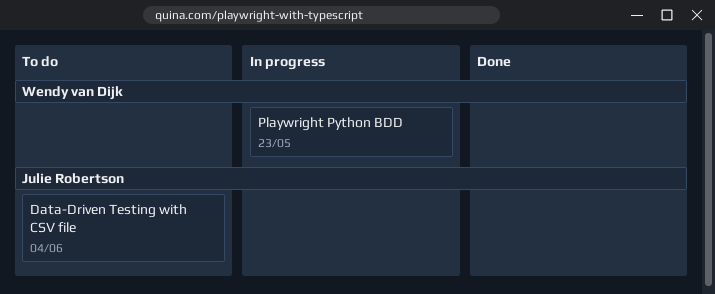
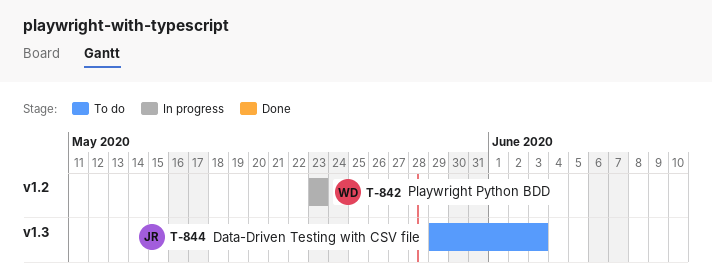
Data-Driven Testing with CSV file, due: Jun 4 -> Jun 3

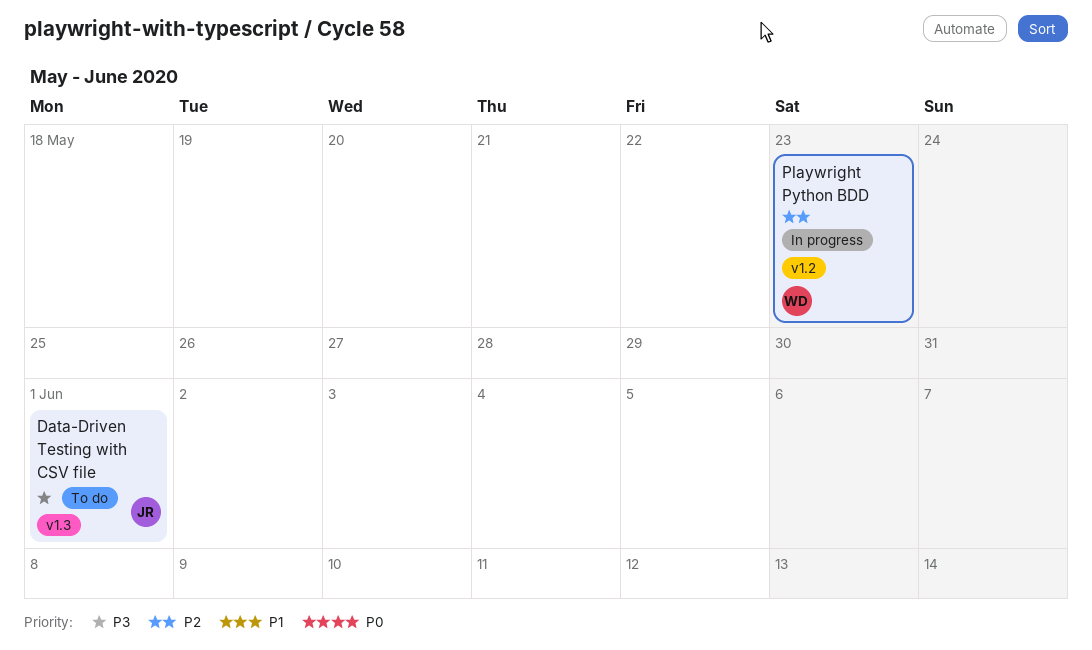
Data-Driven Testing with CSV file, due: Jun 3 -> Jun 1

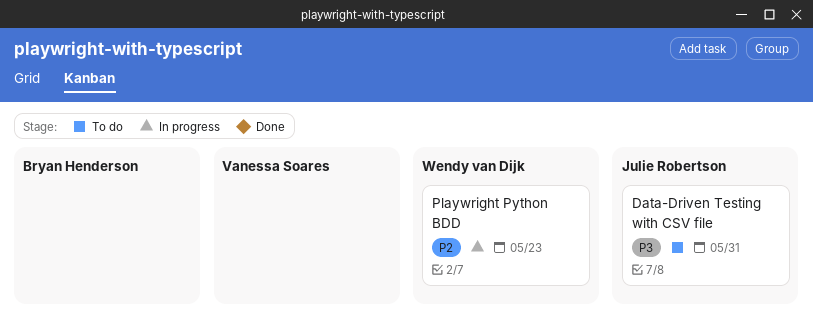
Data-Driven Testing with CSV file, due: Jun 1 -> May 31

